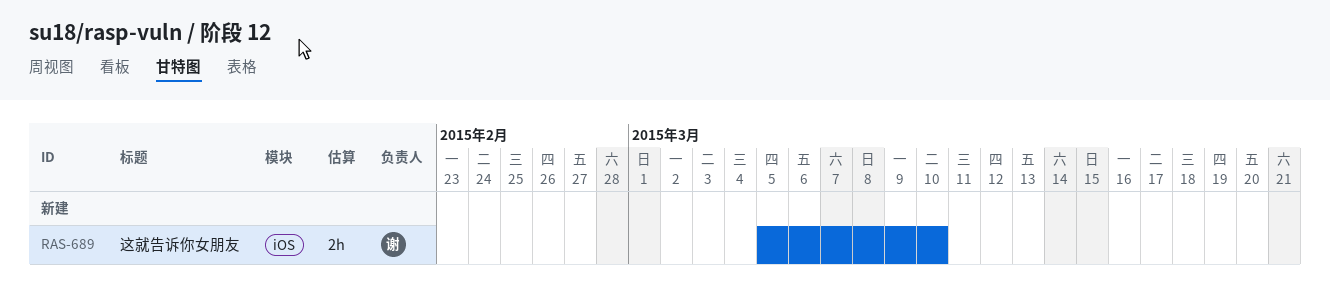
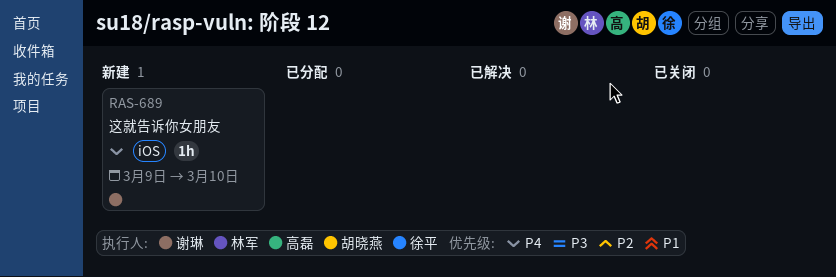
RAS-689, estimate: 2h -> 1h
RAS-689, start: Mar 5 -> Mar 9

